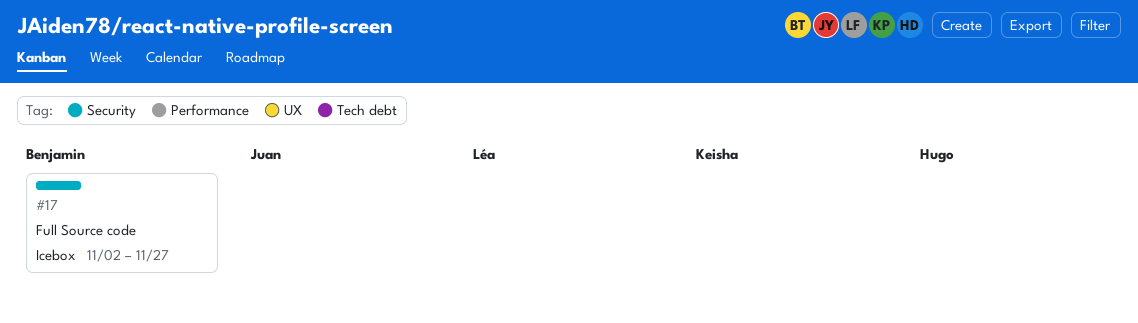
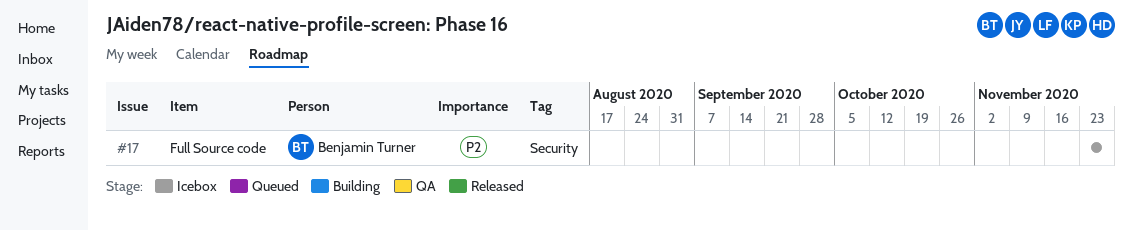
#17, start: Nov 2 -> Nov 23

